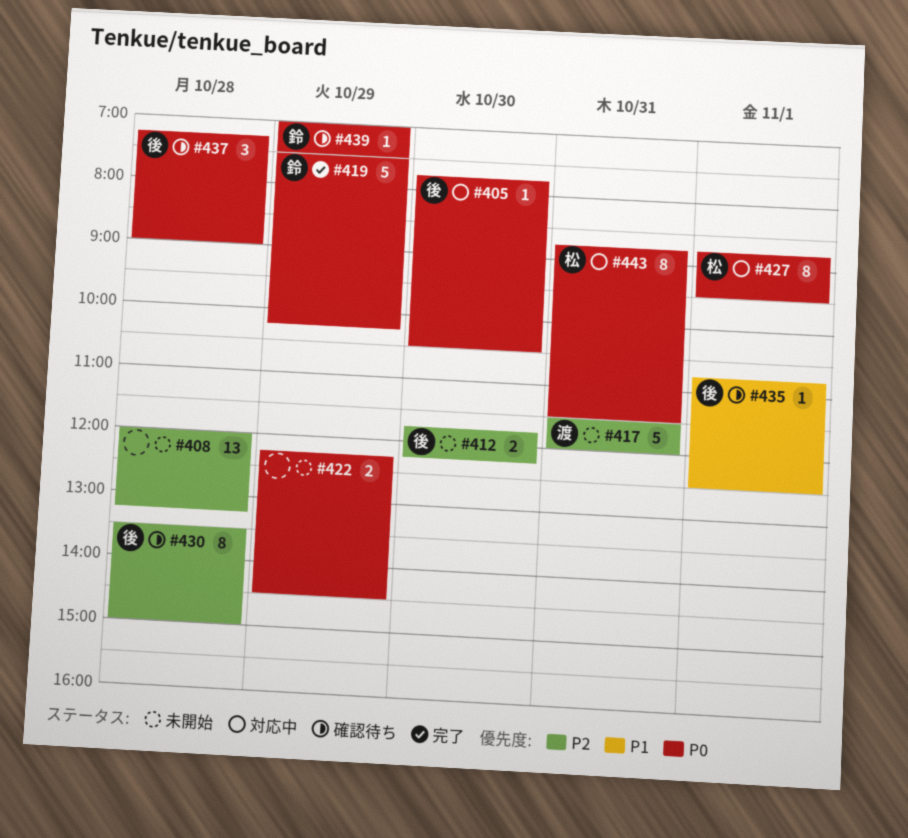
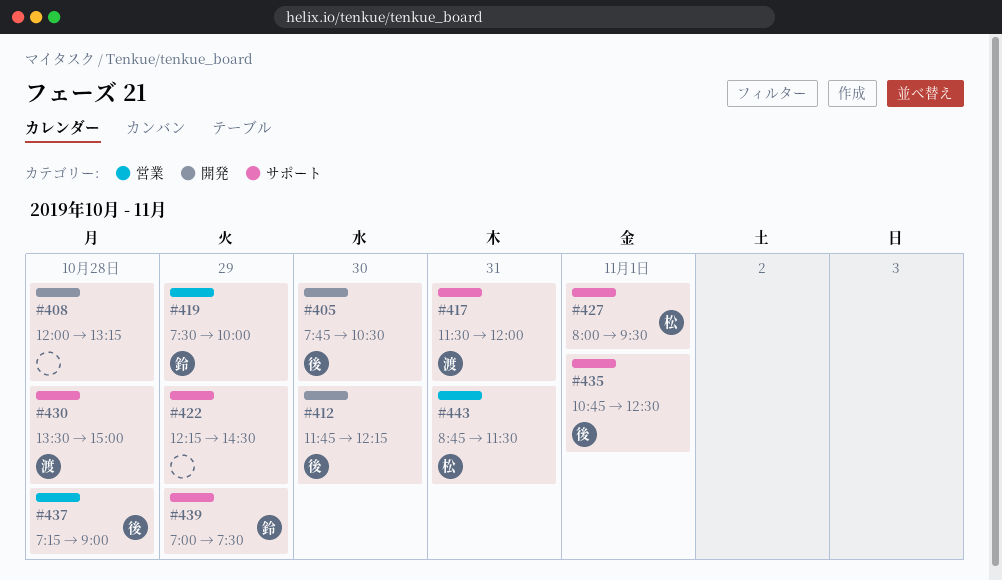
#419, ends: 10:15 -> 10:00
#427, begins: 08:45 -> 08:00
#430, owner: 後 -> 渡

